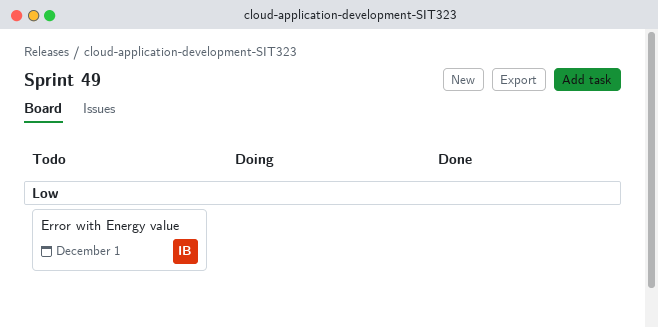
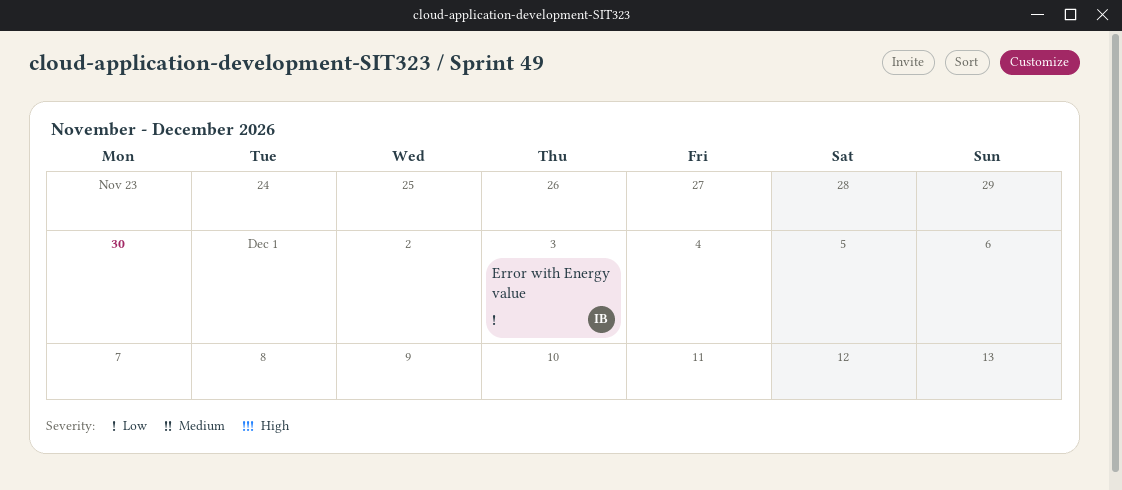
Error with Energy value, due: Dec 1 -> Dec 3

